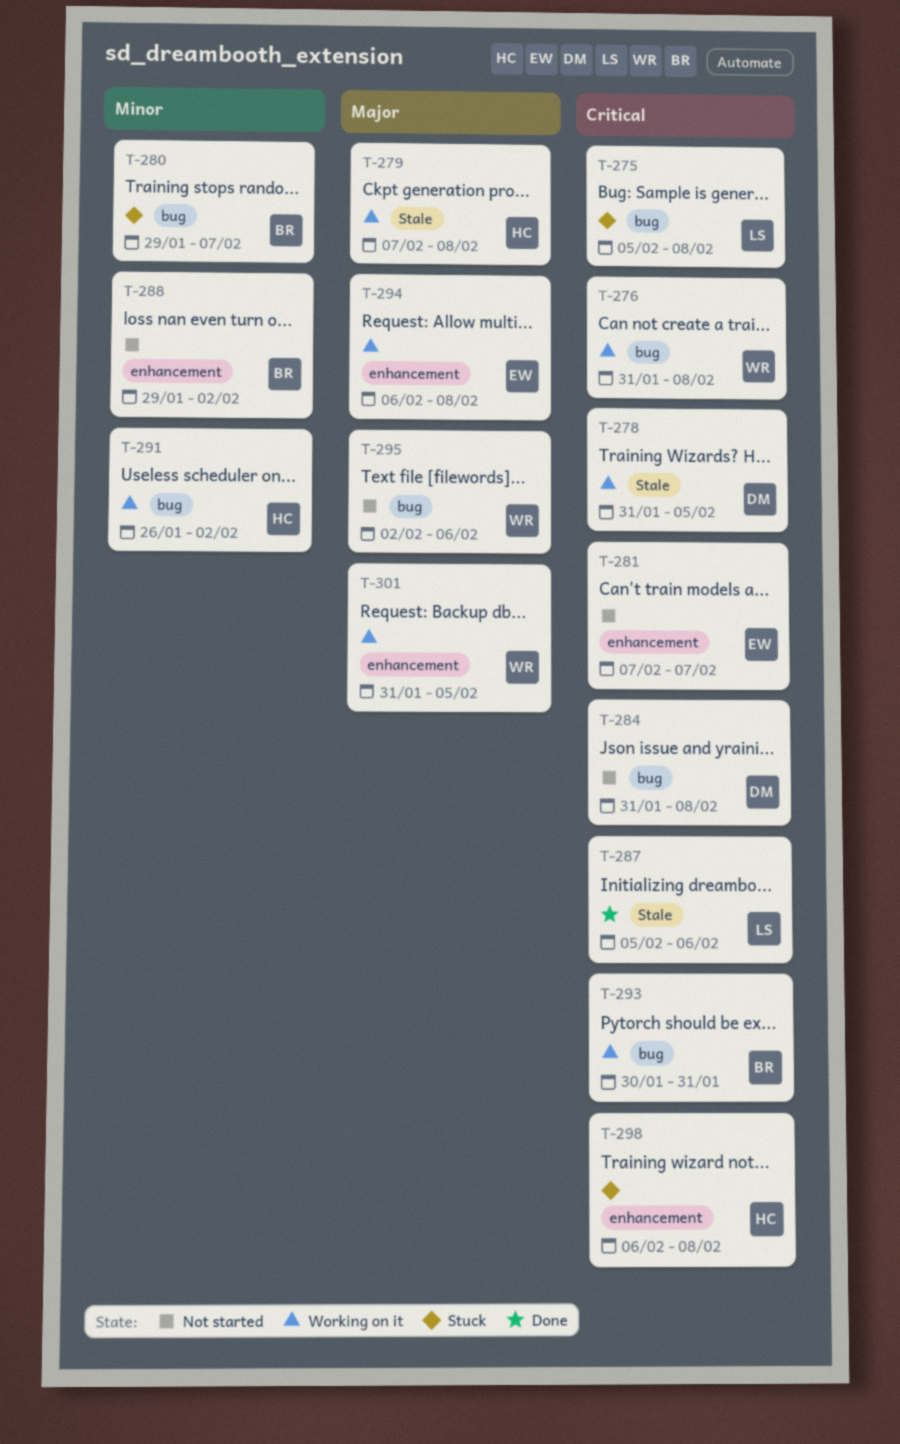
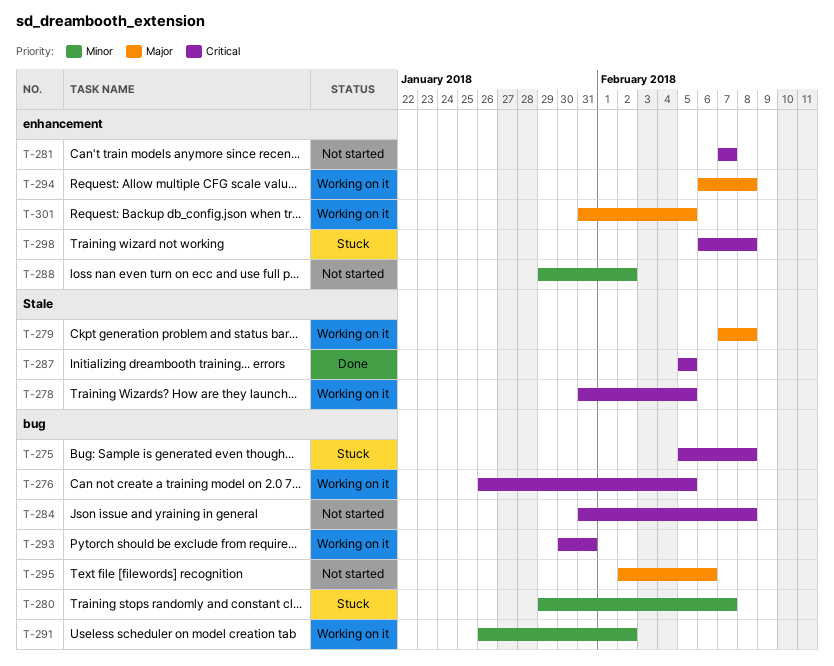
T-276, start: Jan 31 -> Jan 26
T-276, due: Feb 8 -> Feb 5
T-287, due: Feb 6 -> Feb 5

